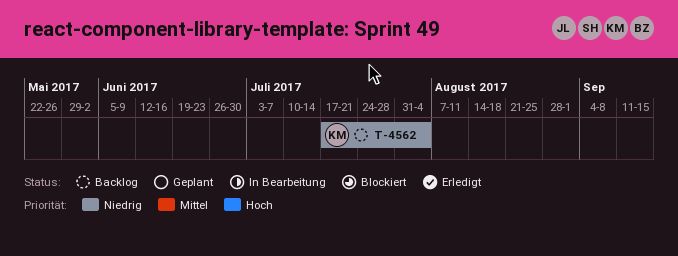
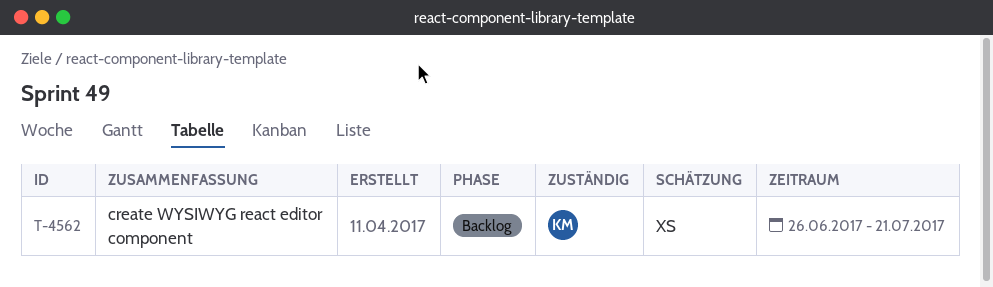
T-4562, start: Jul 17 -> Jun 26
T-4562, due: Aug 4 -> Jul 21

